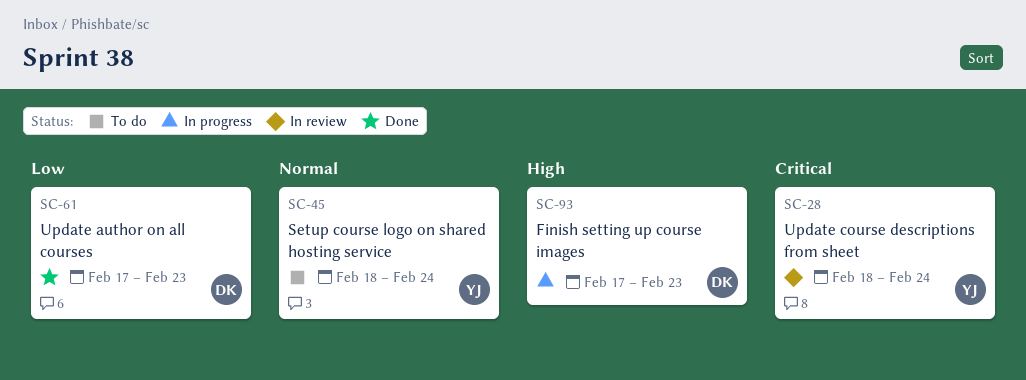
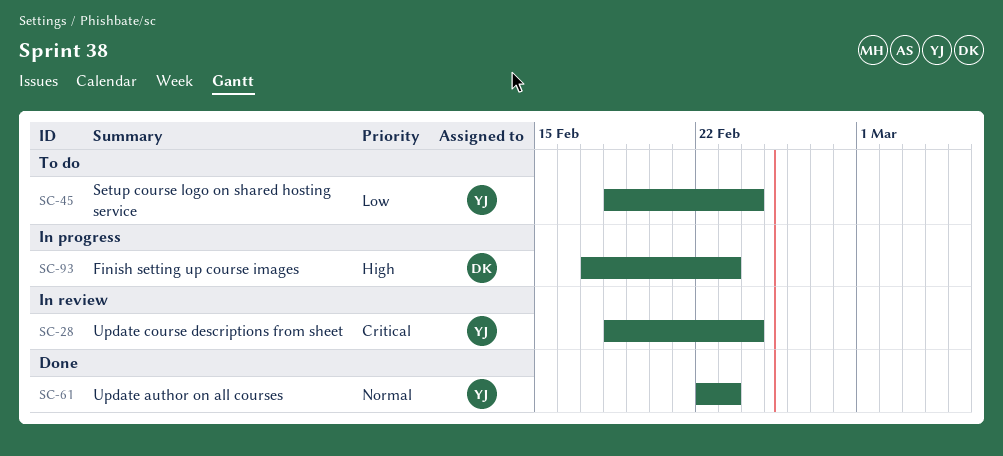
SC-45, priority: Normal -> Low
SC-61, owner: DK -> YJ
SC-61, priority: Low -> Normal
SC-61, start: Feb 17 -> Feb 22

